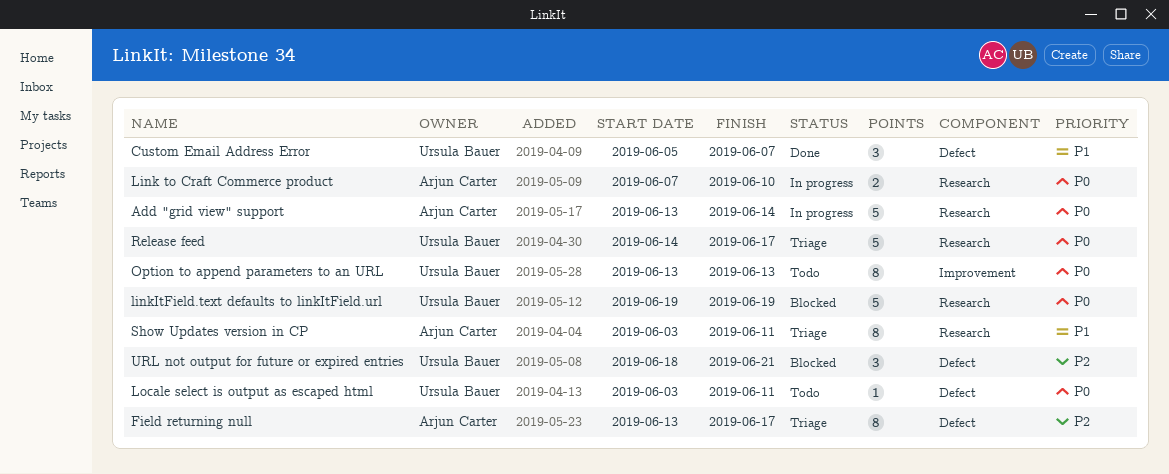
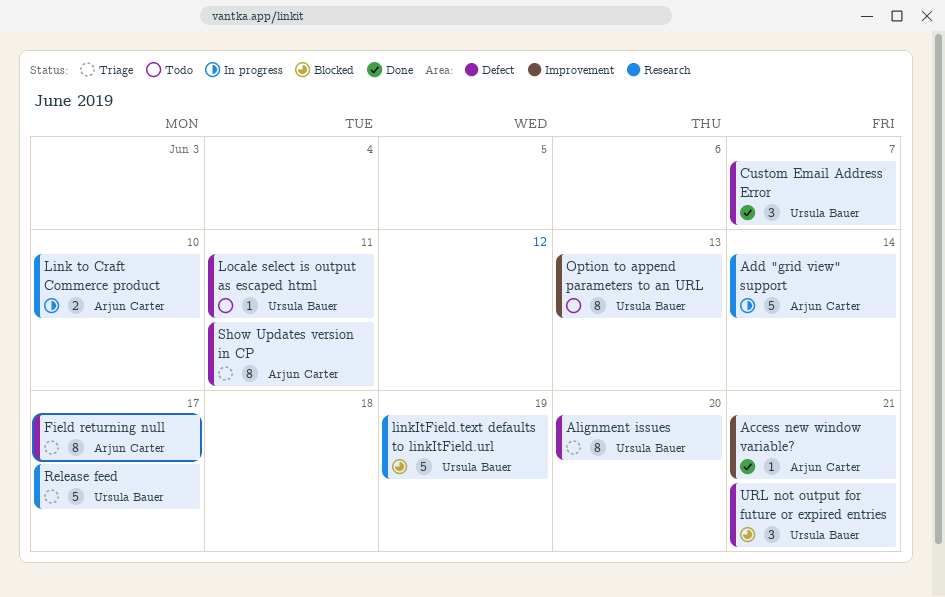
Access new window variable?: none -> present
Alignment issues: none -> present
Show Updates version in CP, label: Research -> Defect

